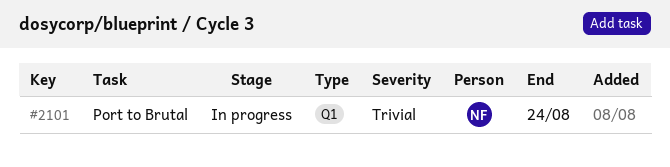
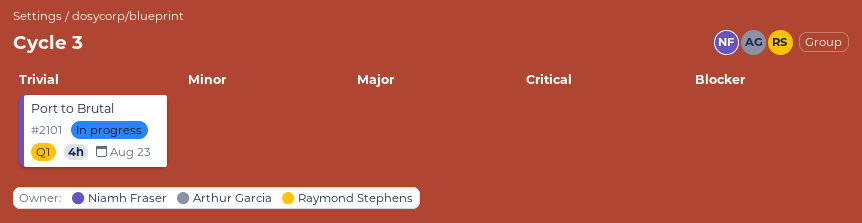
#2101, due: Aug 24 -> Aug 23

